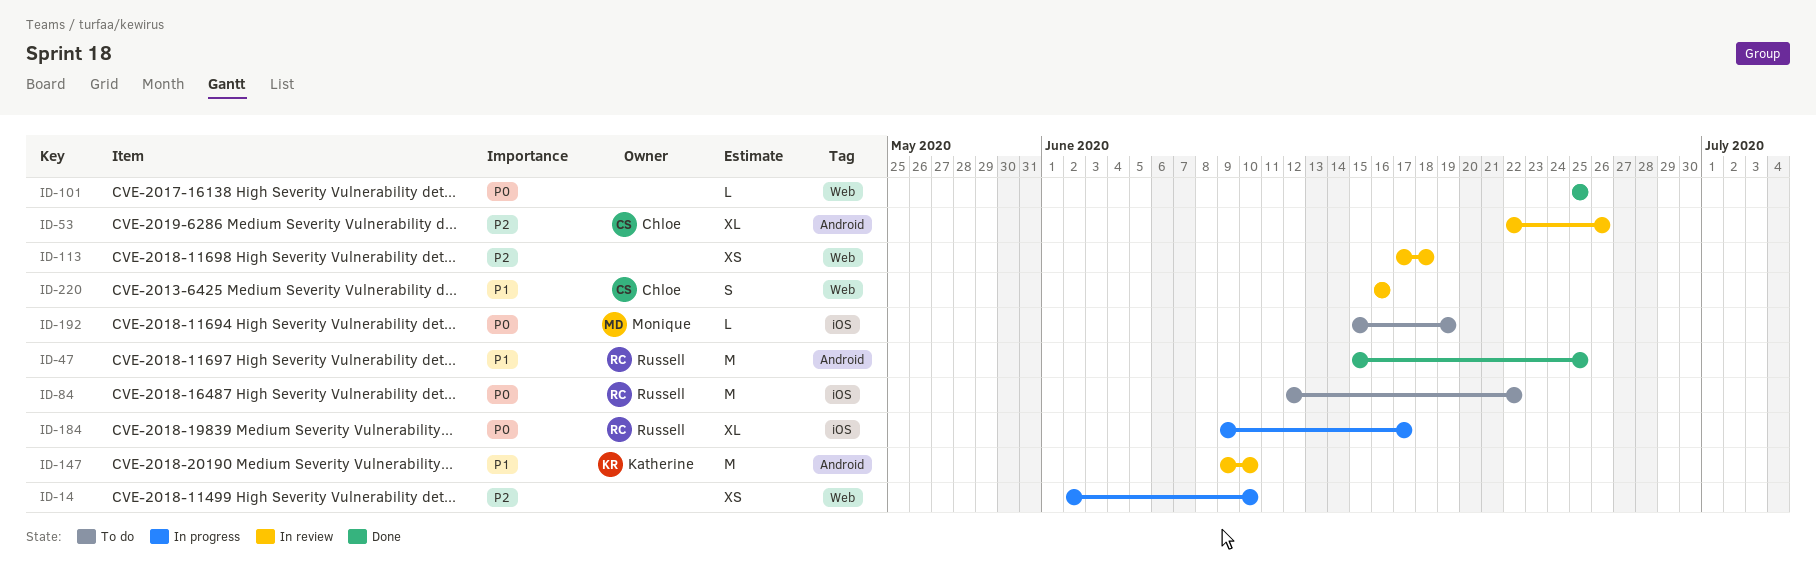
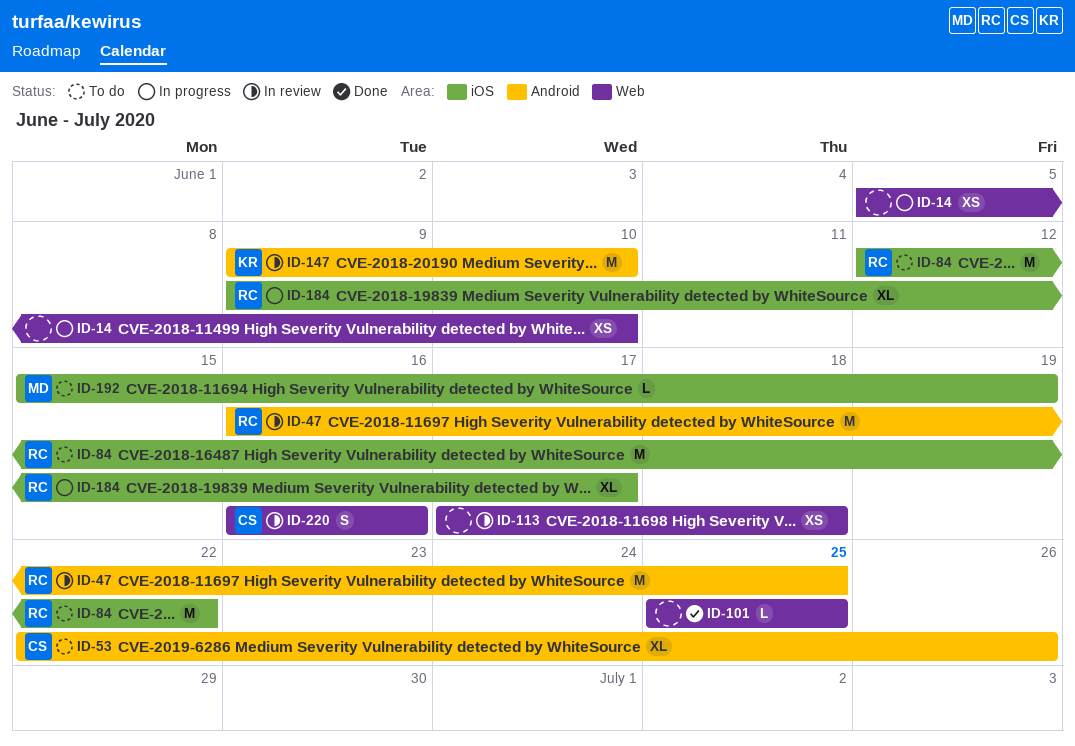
ID-14, start: Jun 2 -> Jun 5
ID-47, status: Done -> In review
ID-47, start: Jun 15 -> Jun 16
ID-53, status: In review -> To do

